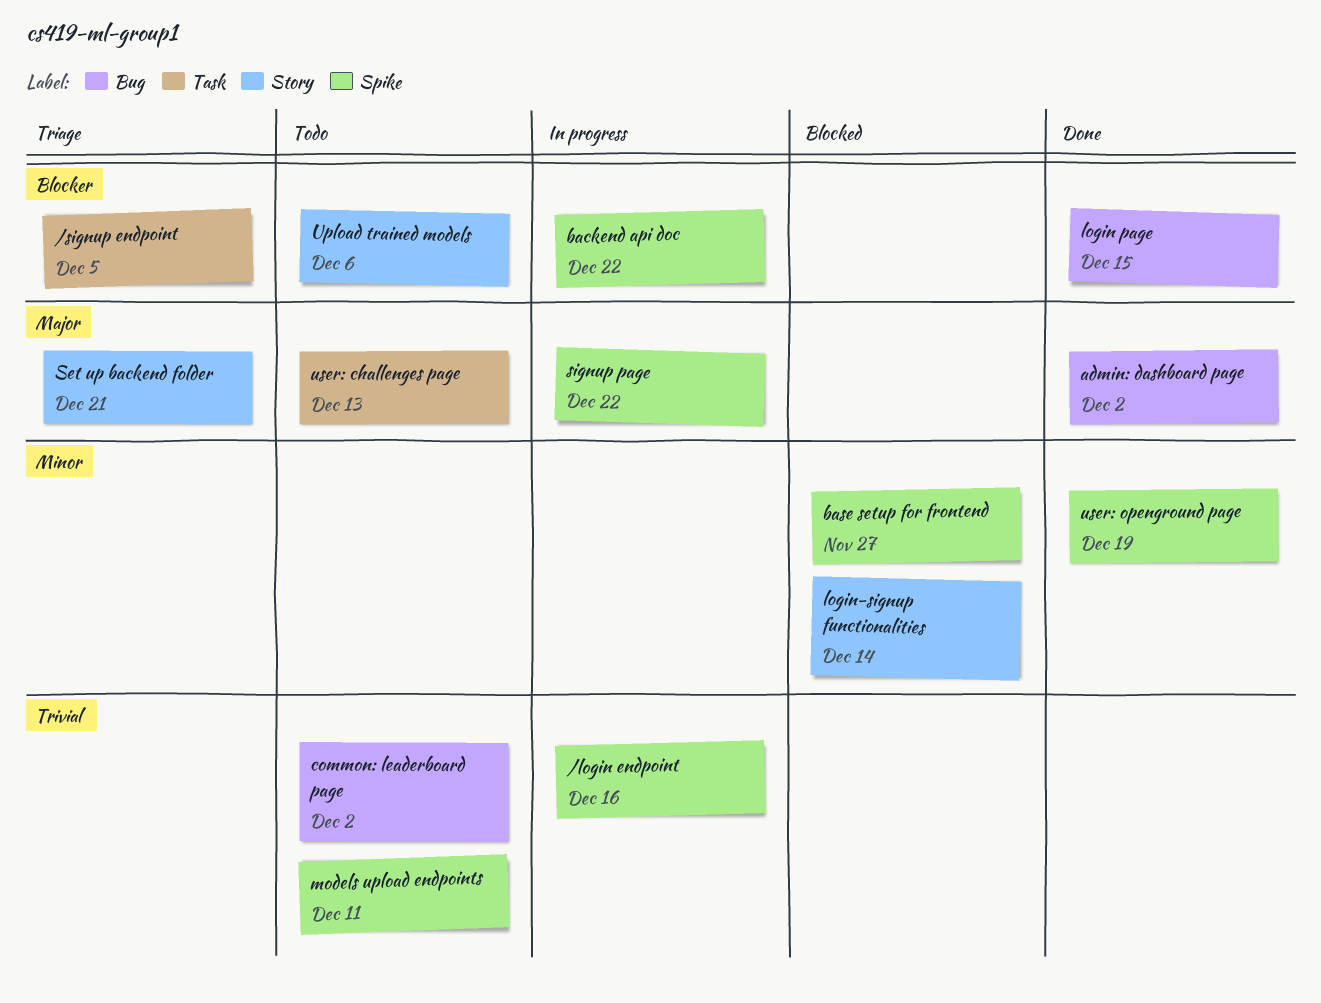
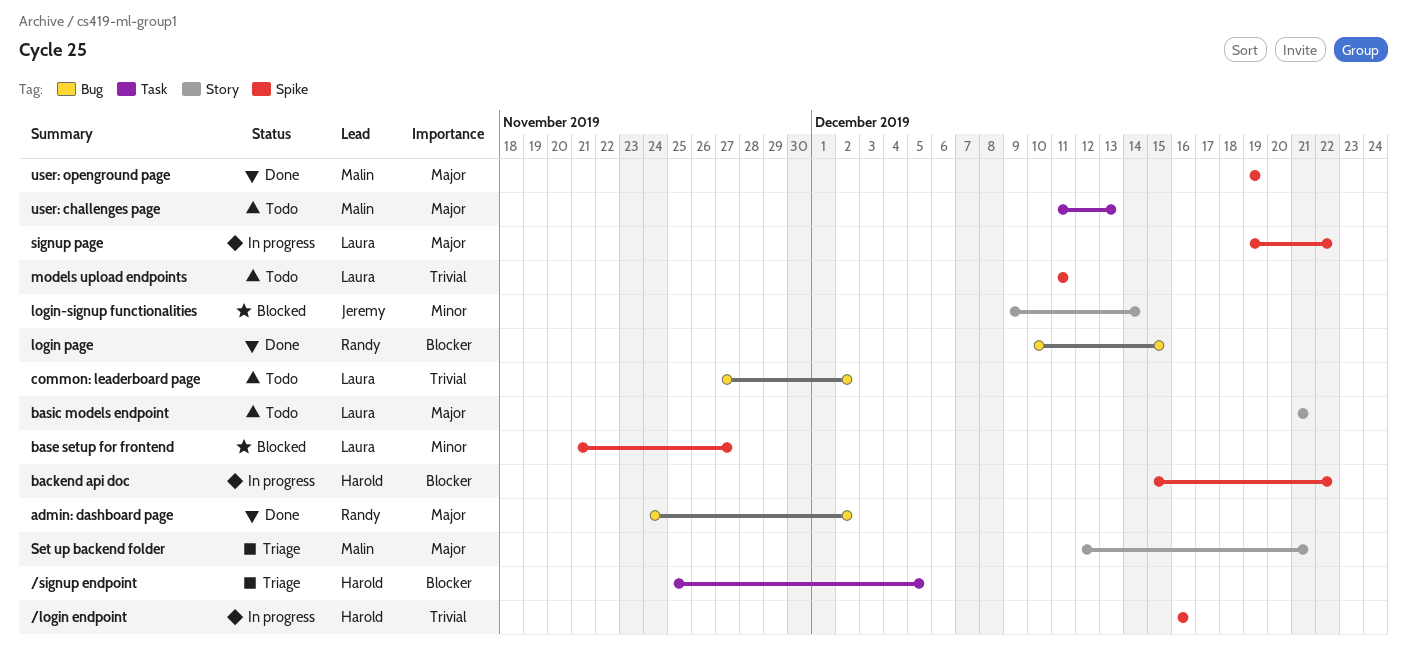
basic models endpoint: none -> present
Upload trained models: present -> none
user: openground page, priority: Minor -> Major

